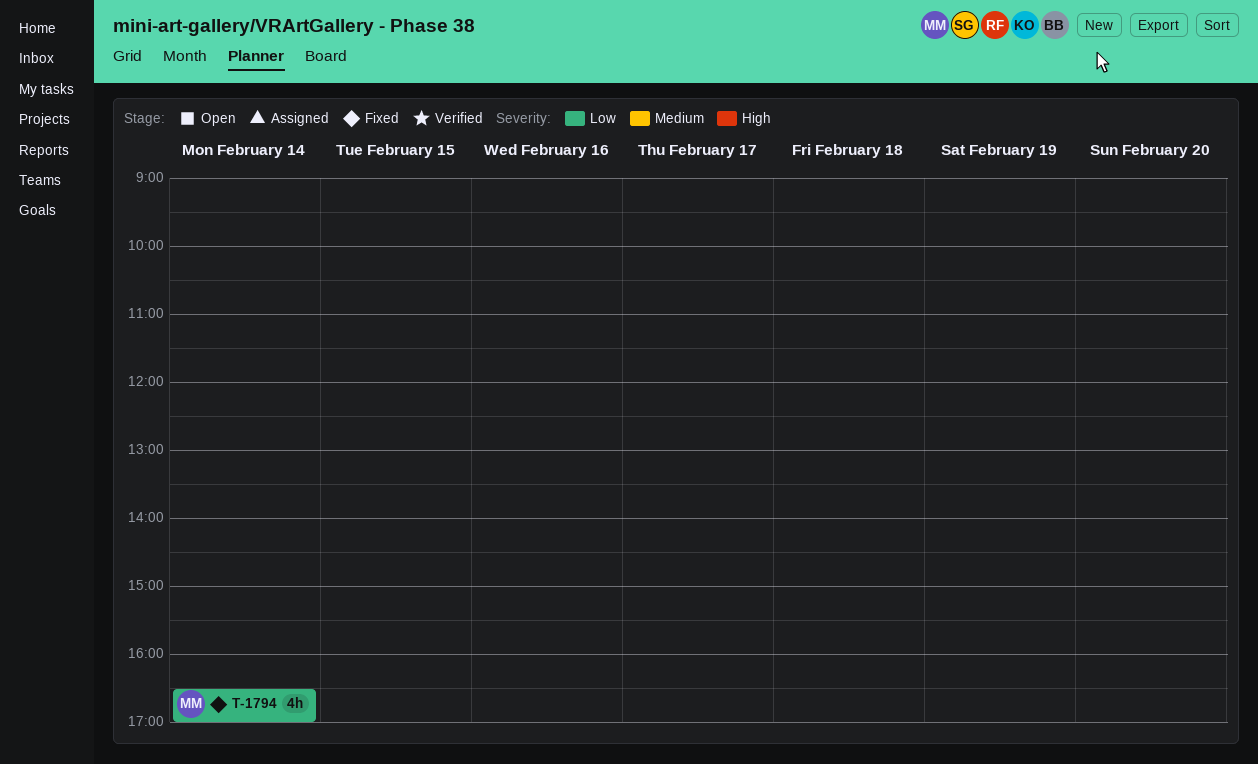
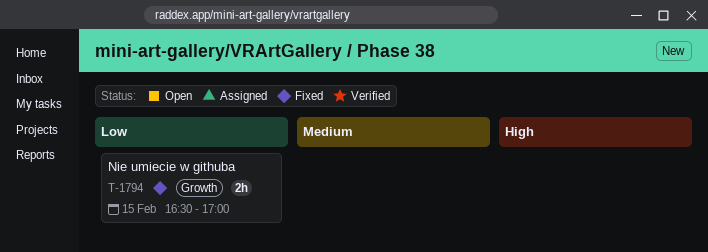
T-1794, estimate: 4h -> 2h
T-1794, day: Feb 14 -> Feb 15

